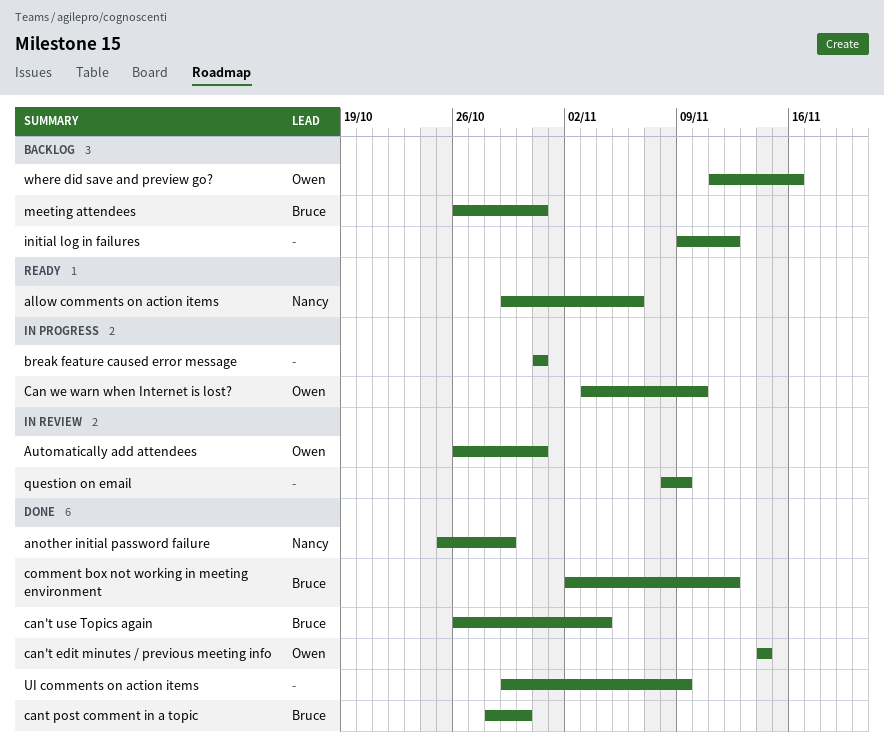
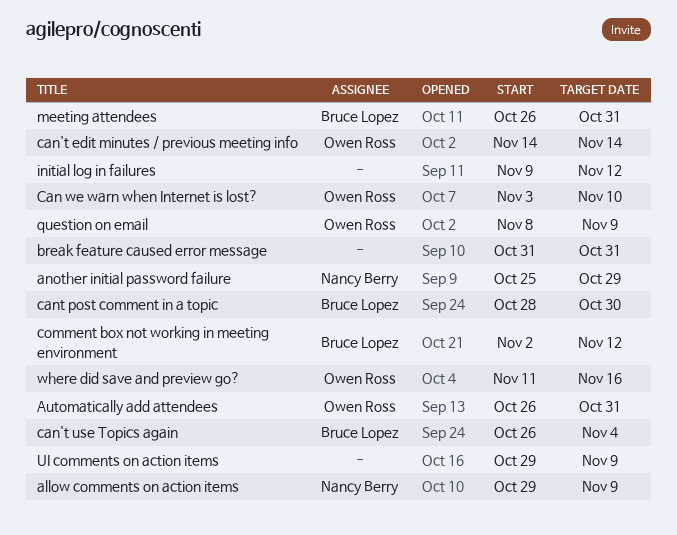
allow comments on action items, due: Nov 6 -> Nov 9
question on email, owner: none -> Owen Ross

